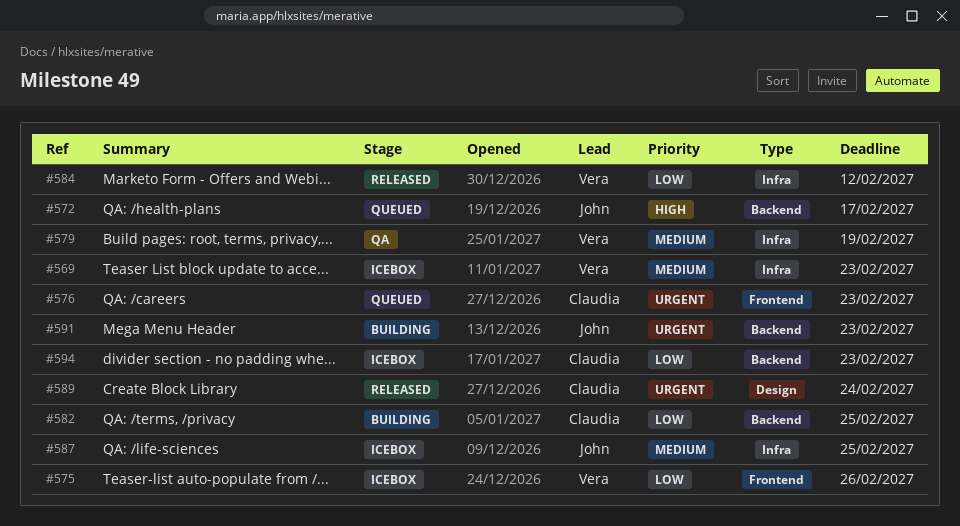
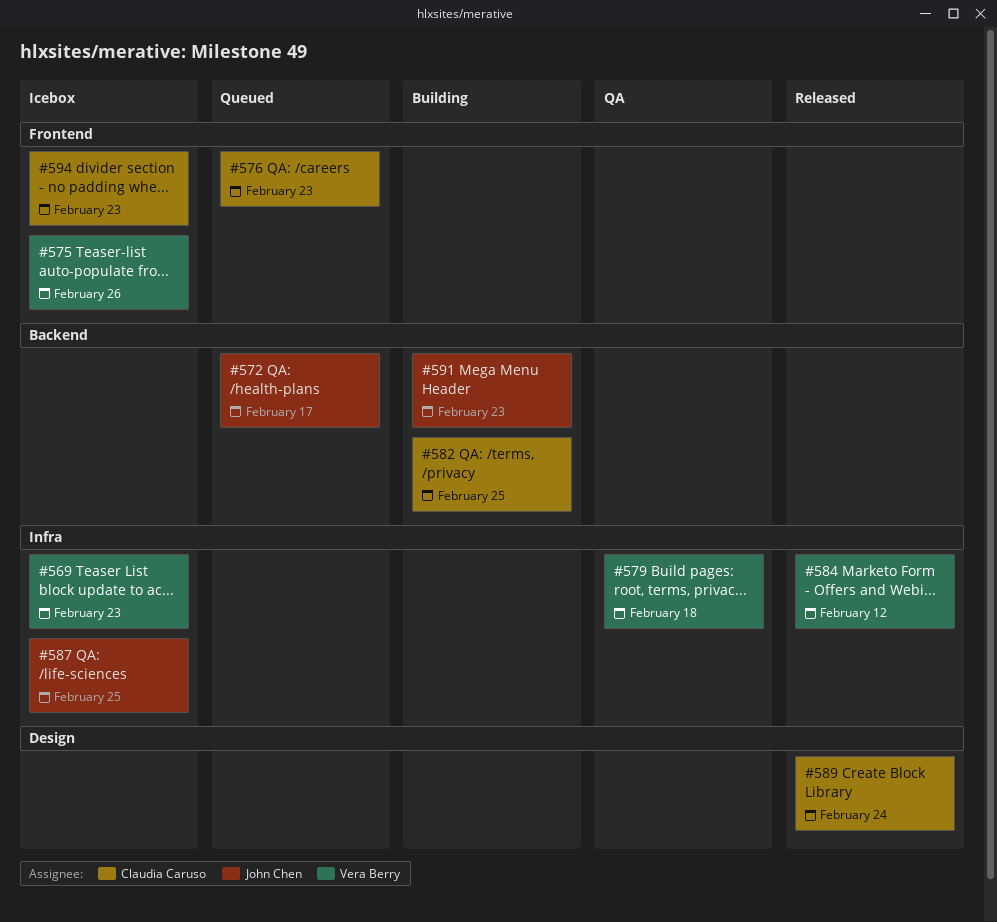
#579, due: Feb 19 -> Feb 18
#594, label: Backend -> Frontend

